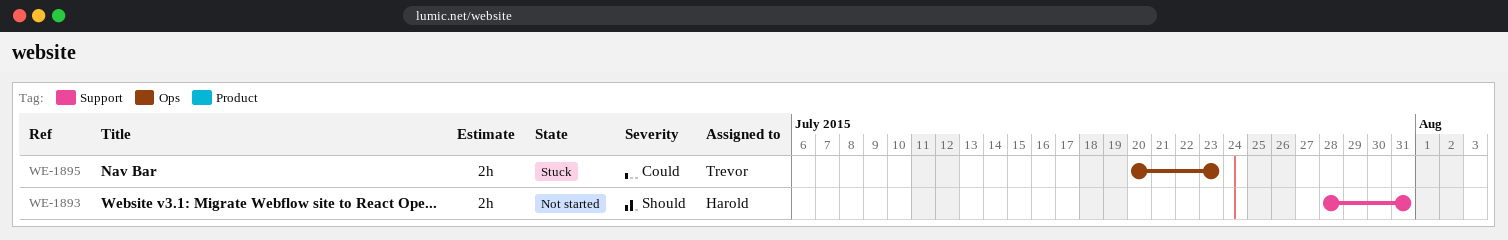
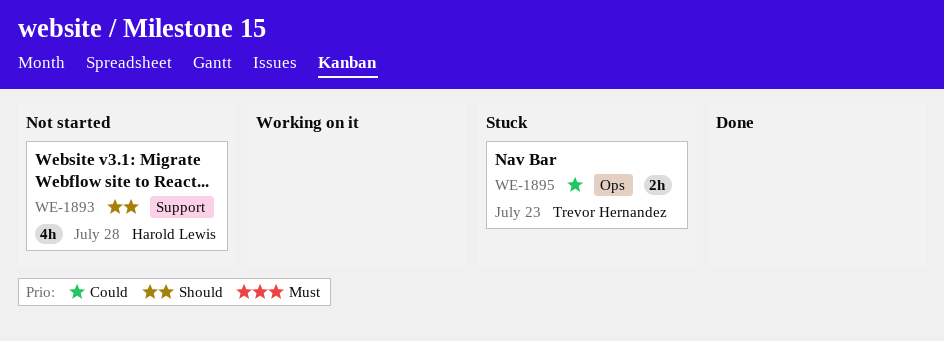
WE-1893, estimate: 2h -> 4h
WE-1893, due: Jul 31 -> Jul 28

